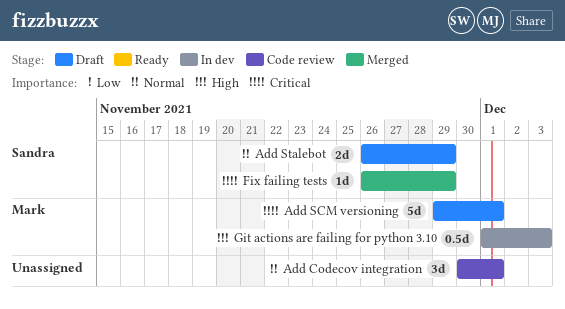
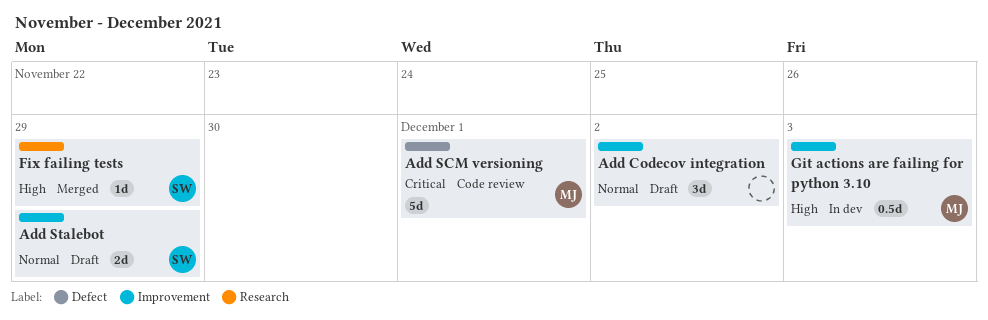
Add Codecov integration, status: Code review -> Draft
Add Codecov integration, due: Dec 1 -> Dec 2
Add SCM versioning, status: Draft -> Code review
Fix failing tests, priority: Critical -> High

